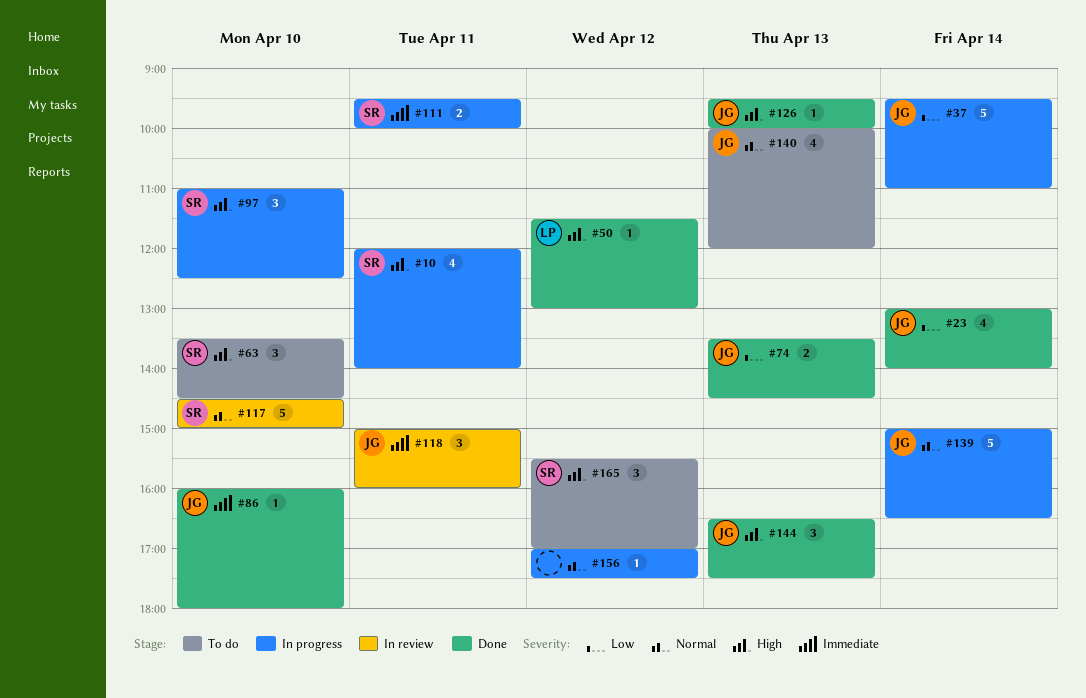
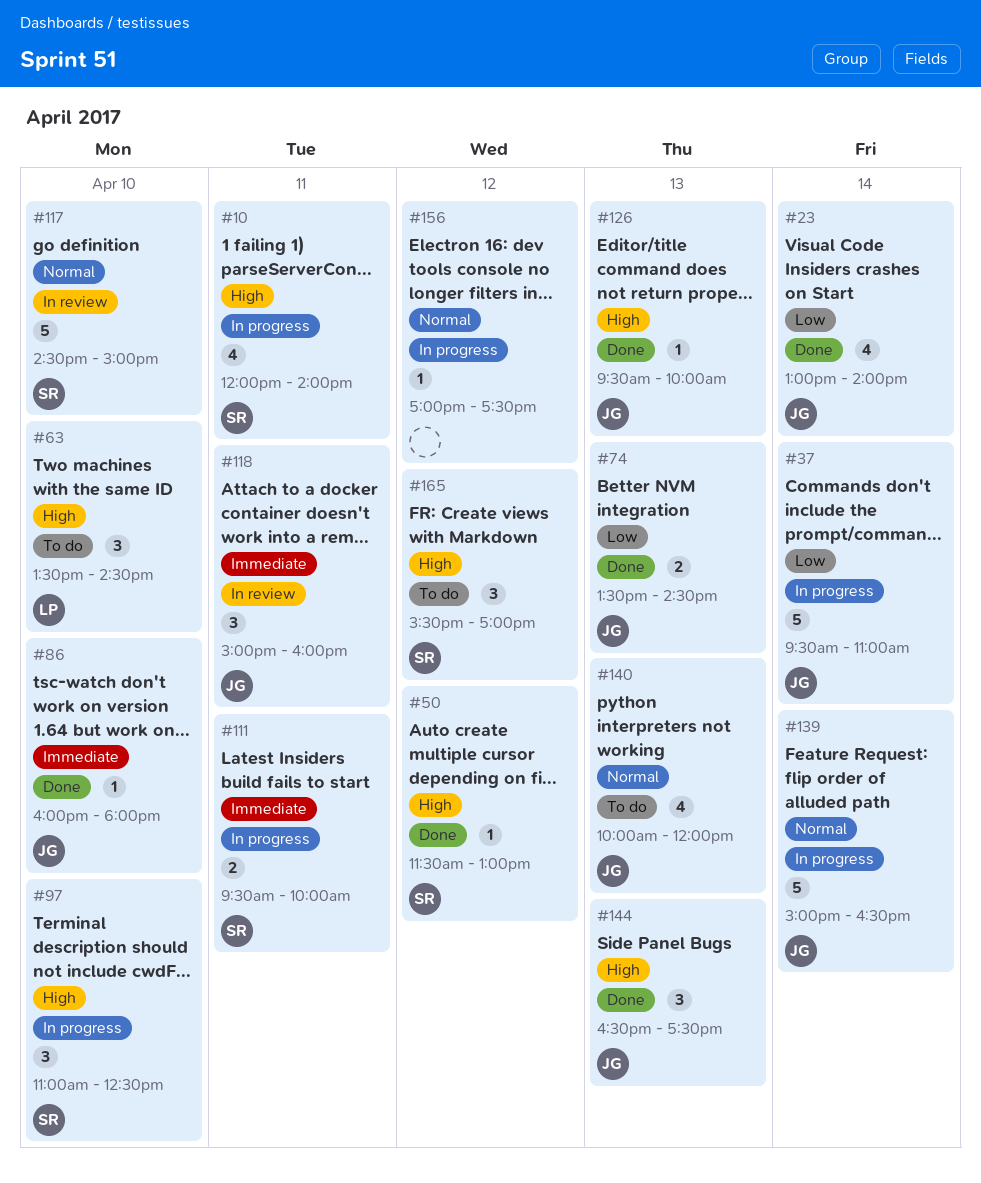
#50, owner: LP -> SR
#63, owner: SR -> LP

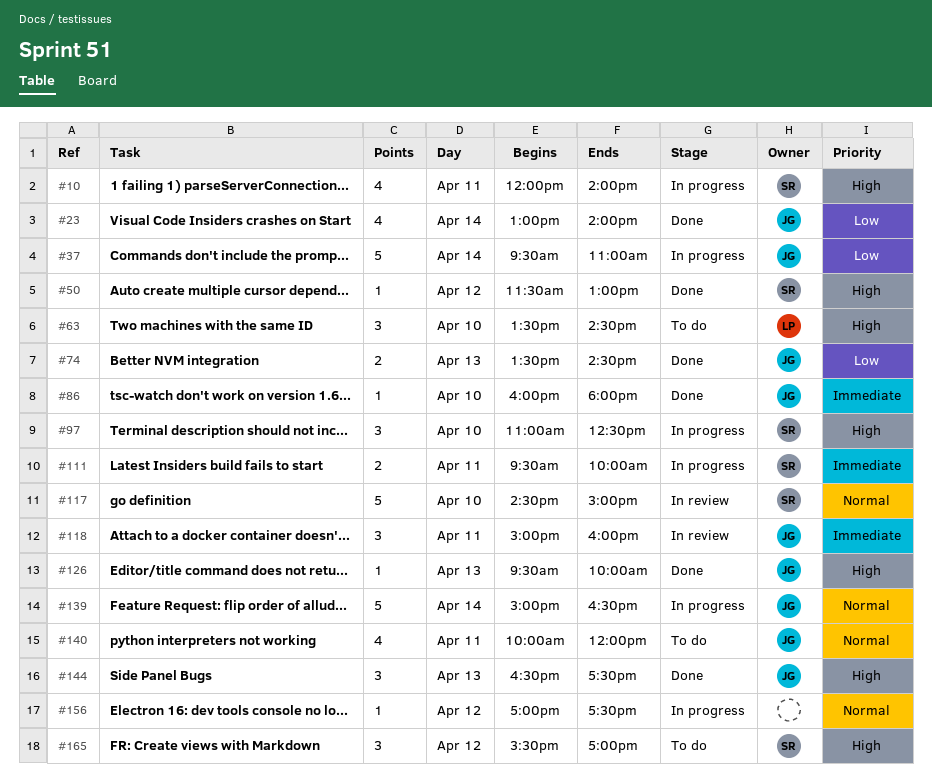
#140, day: Apr 13 -> Apr 11

